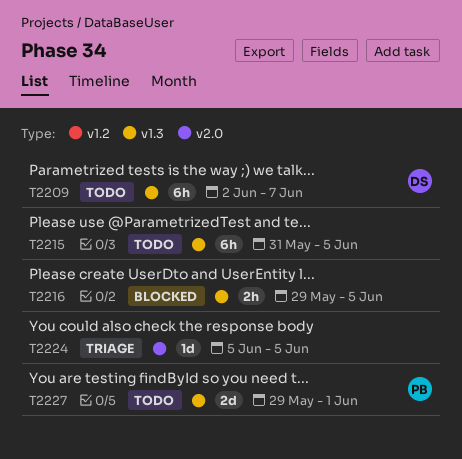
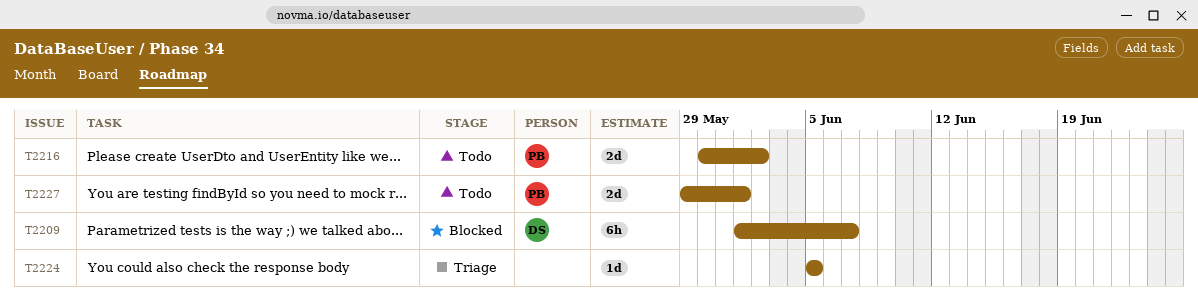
T2209, status: Todo -> Blocked
T2209, start: Jun 2 -> Jun 1
T2215: present -> none
T2216, status: Blocked -> Todo
T2216, owner: none -> PB
T2216, estimate: 2h -> 2d
T2216, start: May 29 -> May 30
T2216, due: Jun 5 -> Jun 2

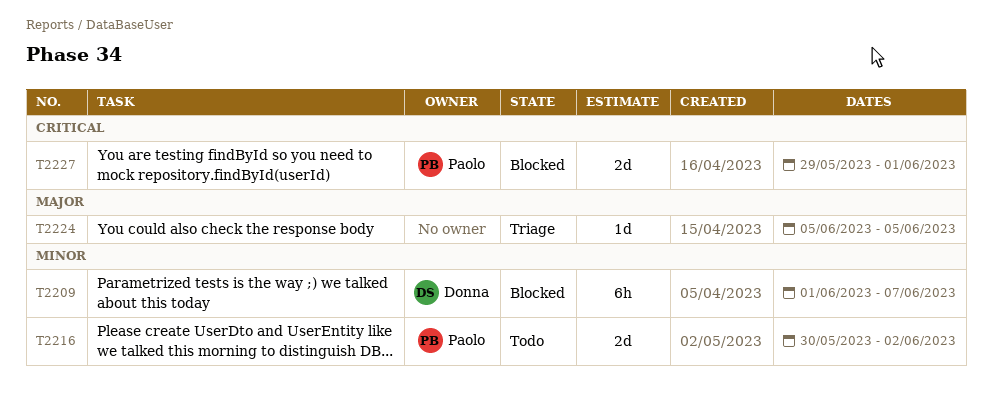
T2227, status: Todo -> Blocked

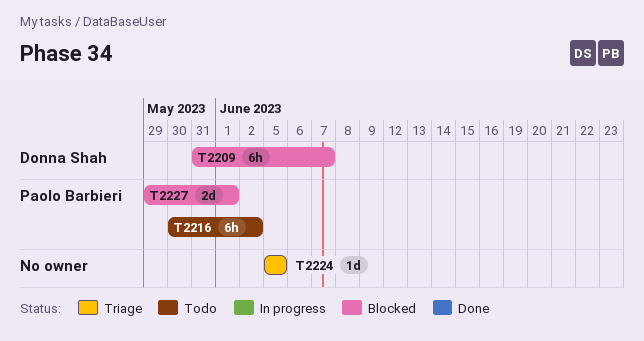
T2209, start: Jun 1 -> May 31
T2216, estimate: 2d -> 6h

